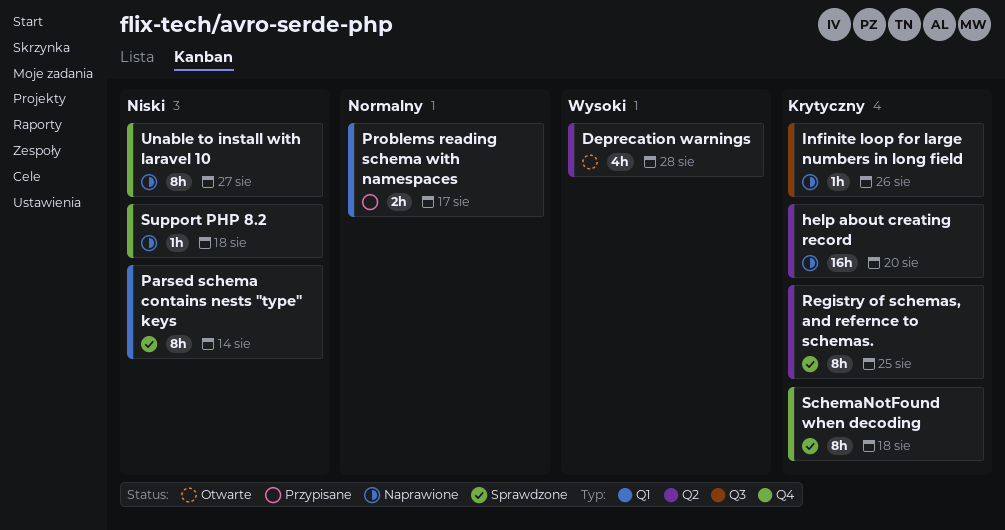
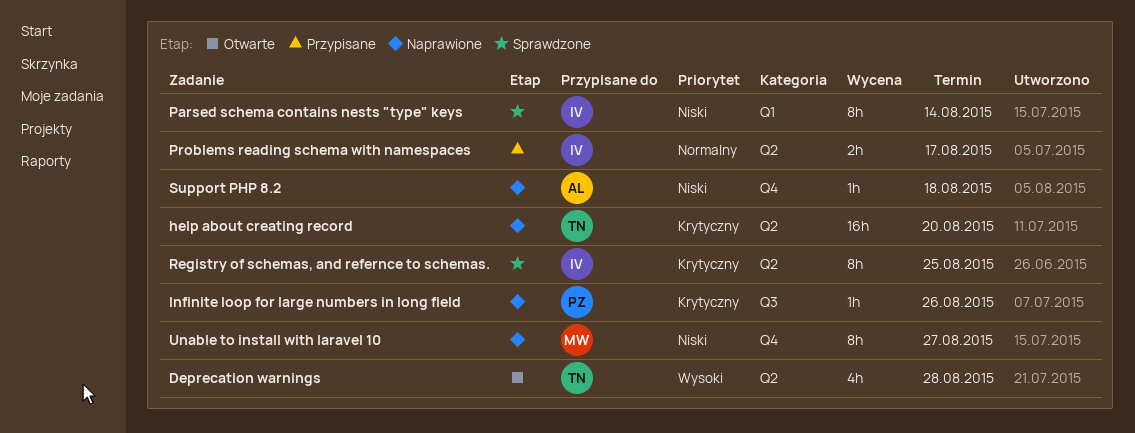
Problems reading schema with namespaces, label: Q1 -> Q2
SchemaNotFound when decoding: present -> none

